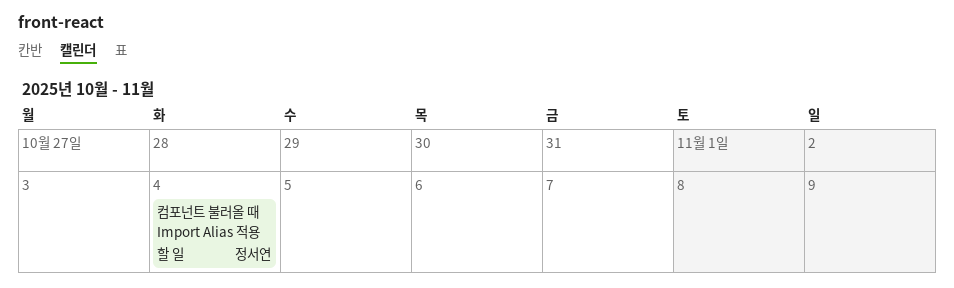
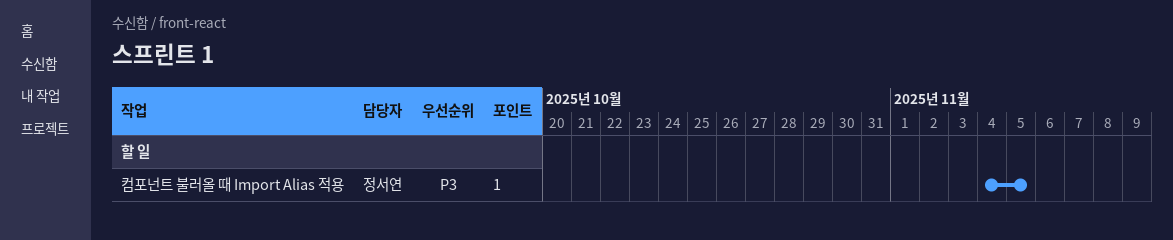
컴포넌트 불러올 때 Import Alias 적용, due: Nov 4 -> Nov 5

